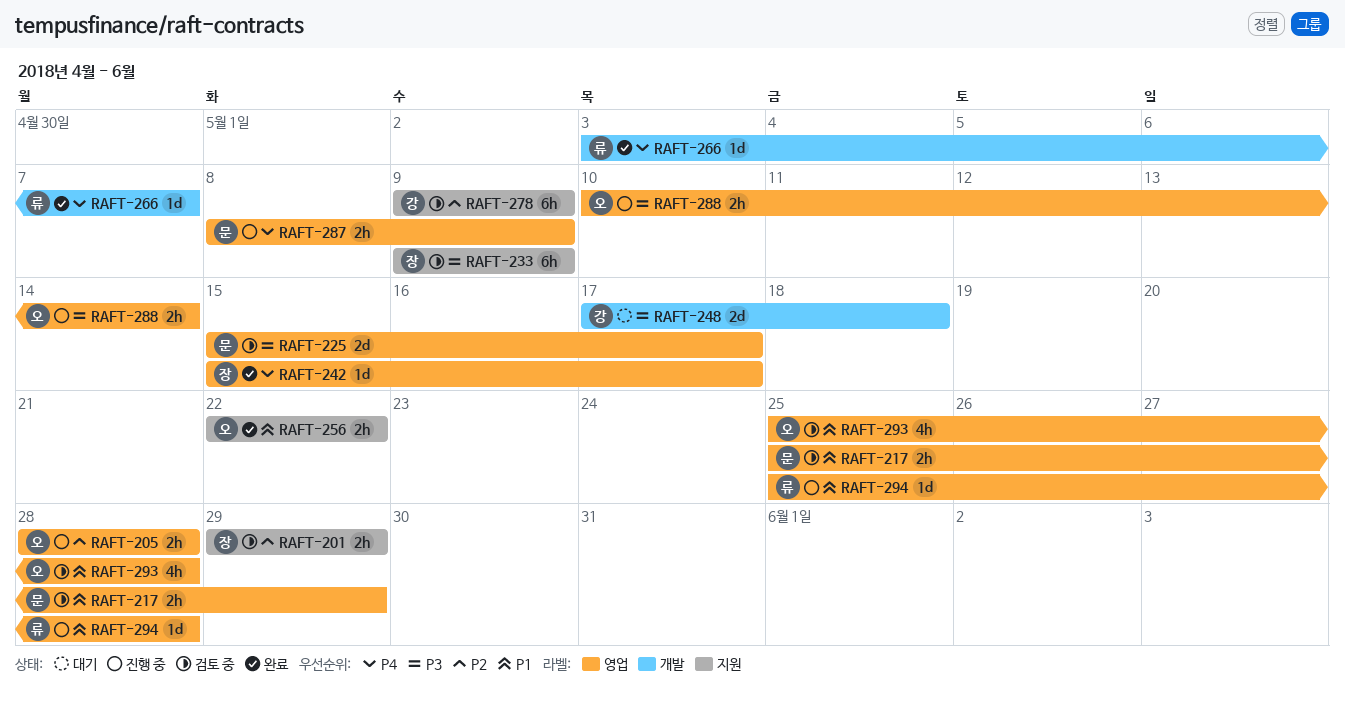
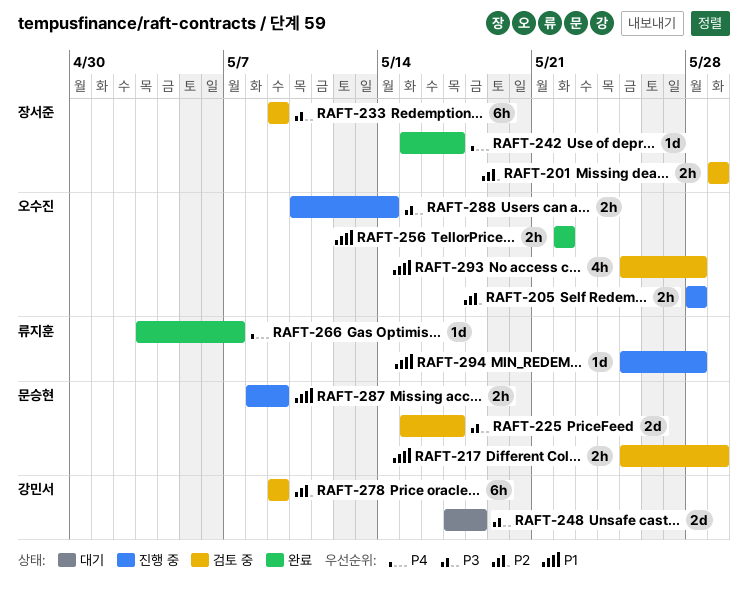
RAFT-287, priority: P4 -> P1

